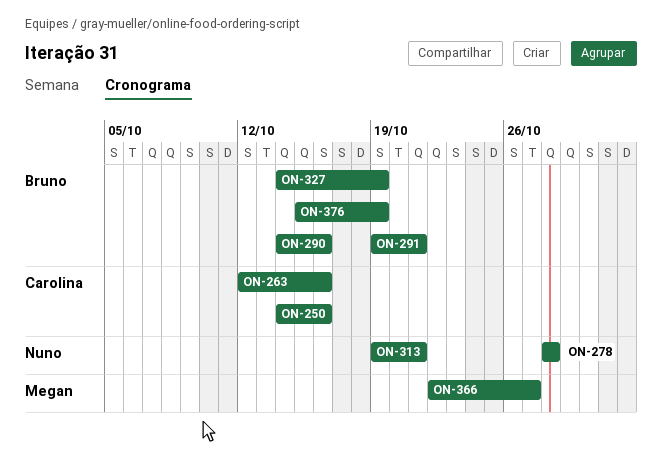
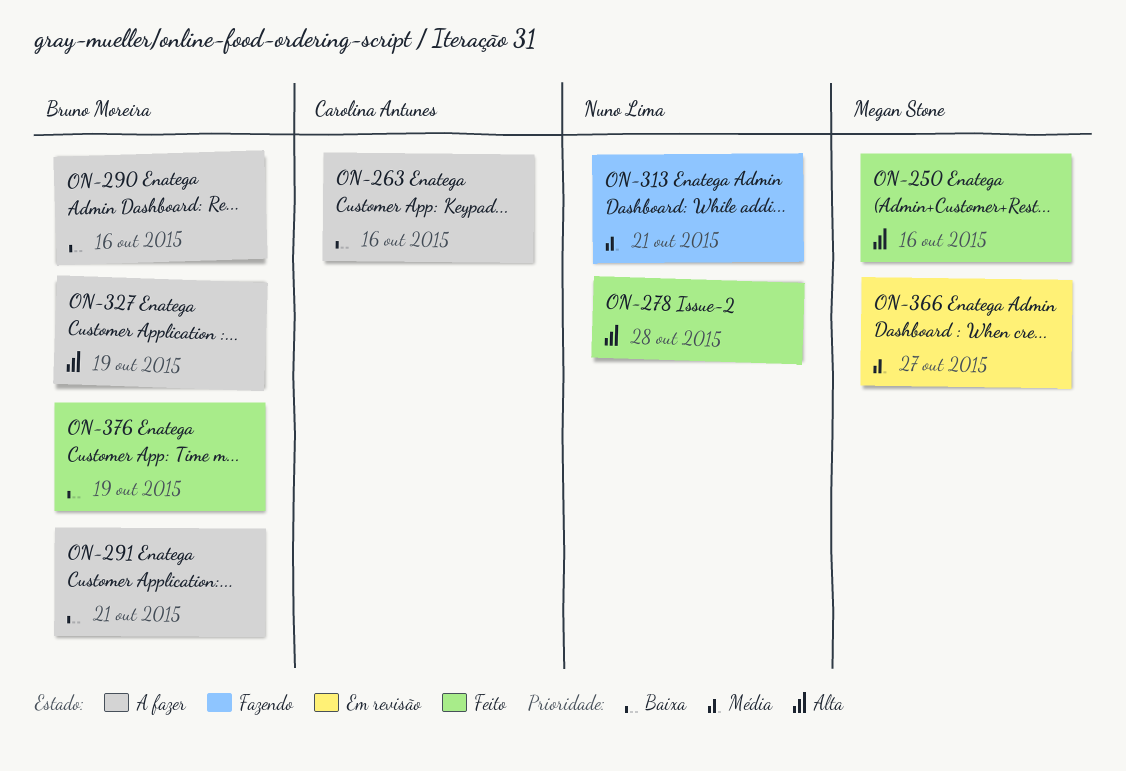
ON-250, owner: Carolina Antunes -> Megan Stone

